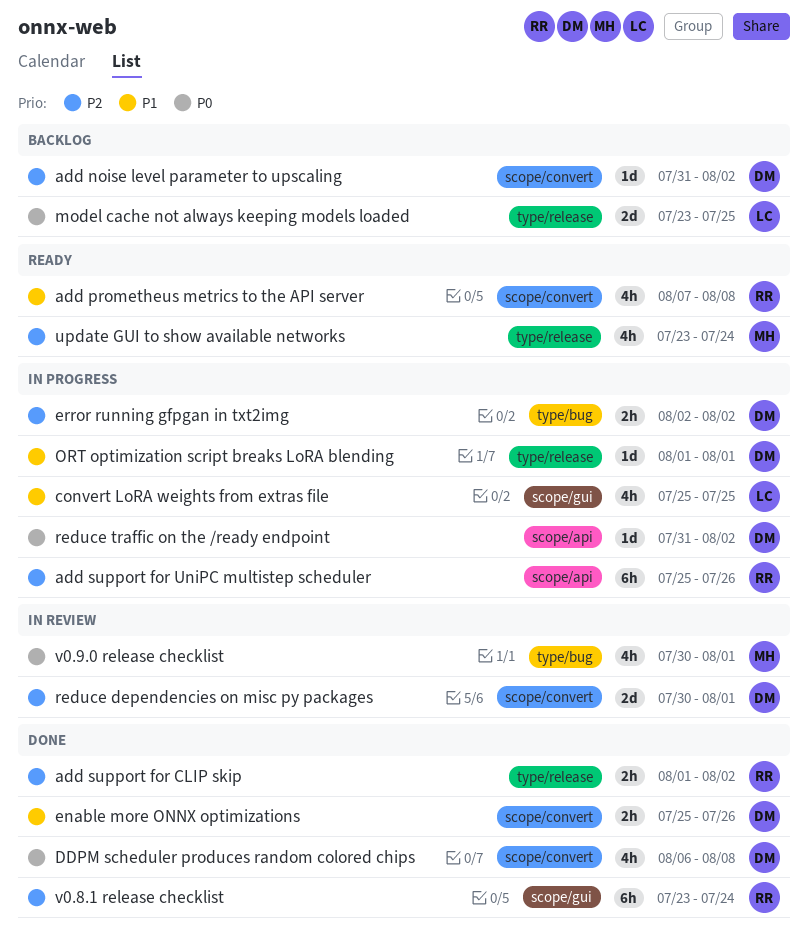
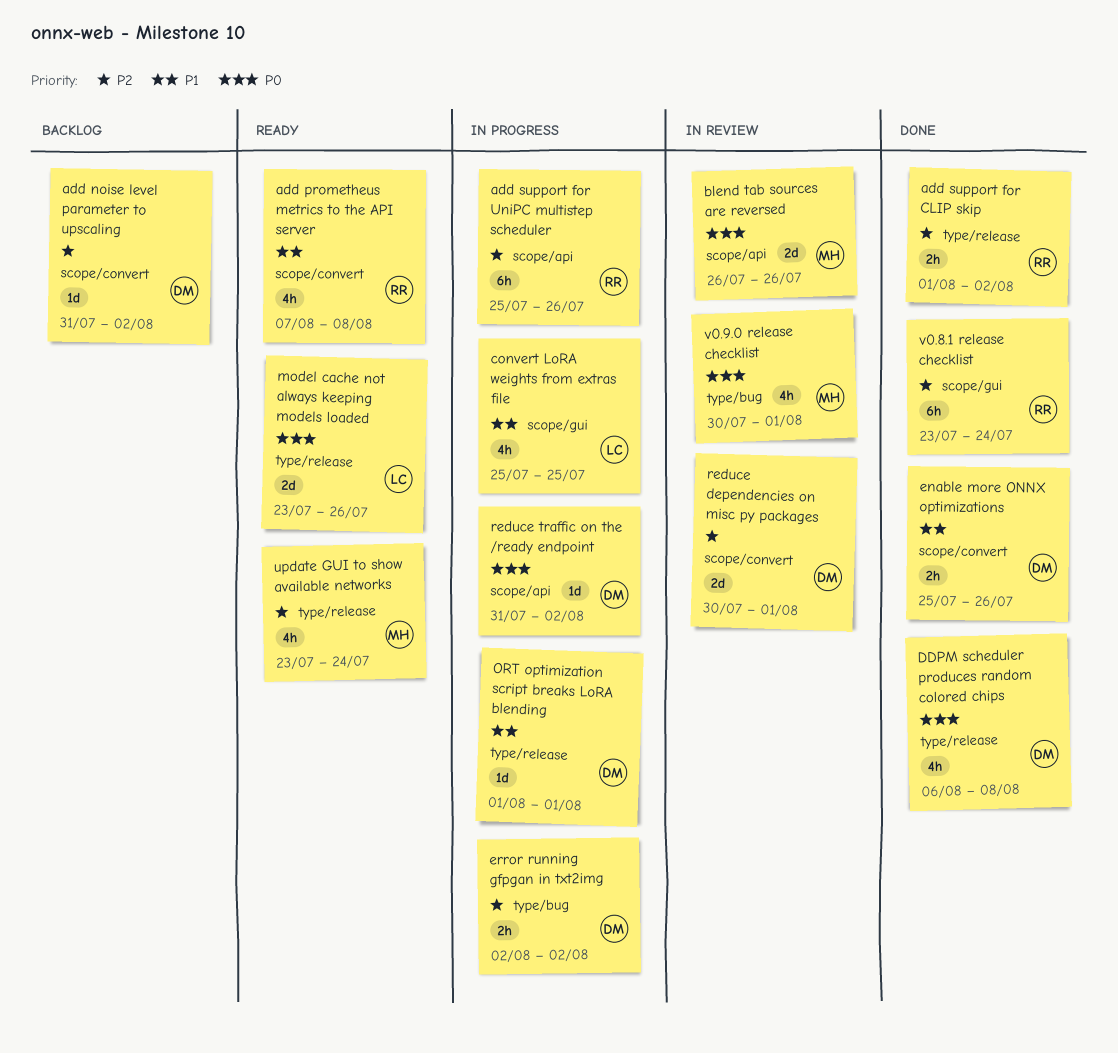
blend tab sources are reversed: none -> present
DDPM scheduler produces random colored chips, label: scope/convert -> type/release
model cache not always keeping models loaded, status: Backlog -> Ready
model cache not always keeping models loaded, due: Jul 25 -> Jul 26

